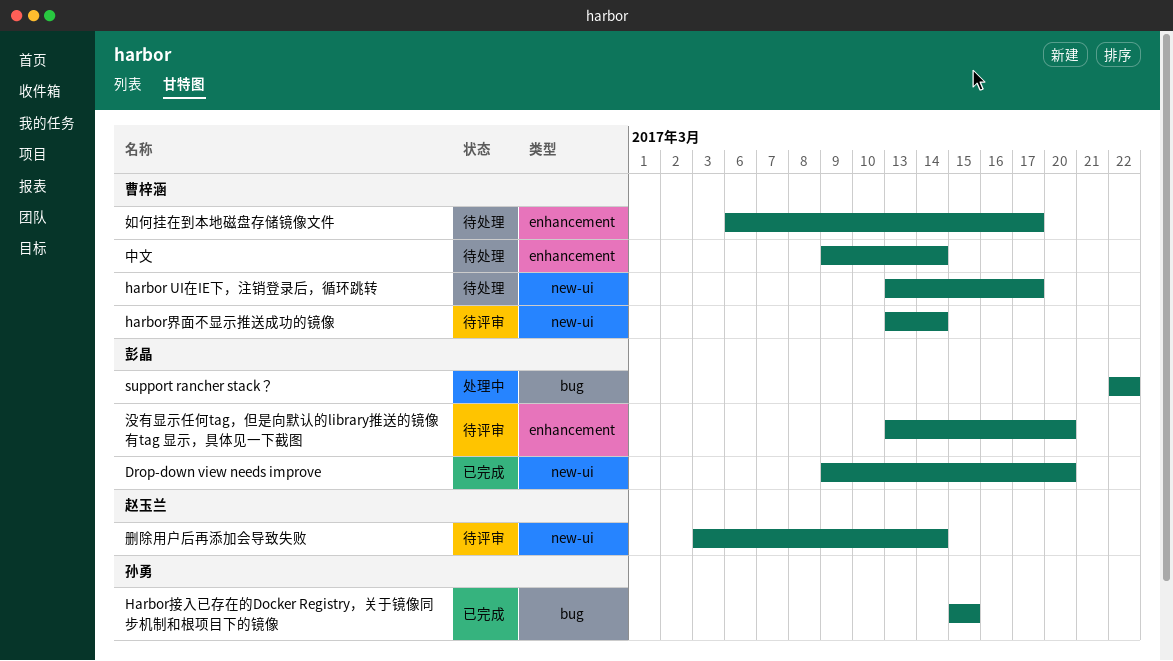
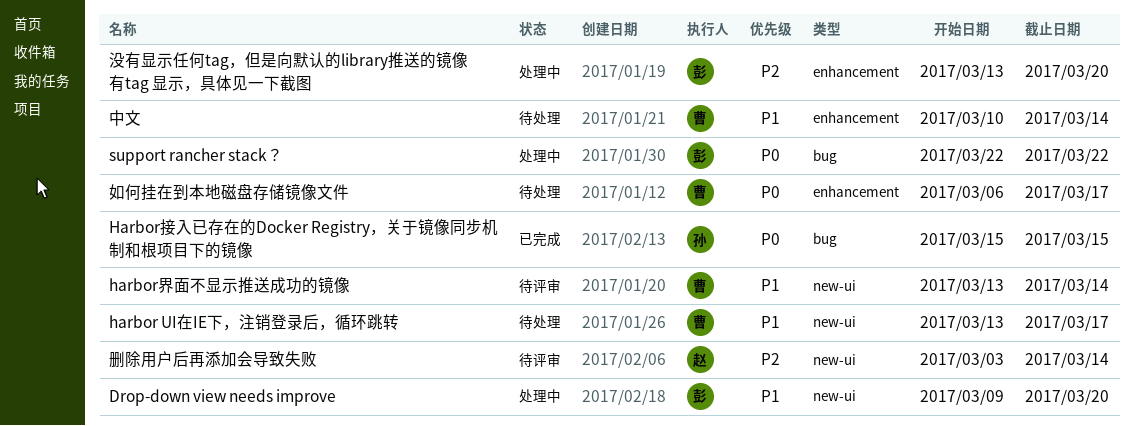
Drop-down view needs improve, status: 已完成 -> 处理中
中文, start: Mar 9 -> Mar 10
没有显示任何tag，但是向默认的library推送的镜像有tag 显示，具体见一下截图, status: 待评审 -> 处理中

